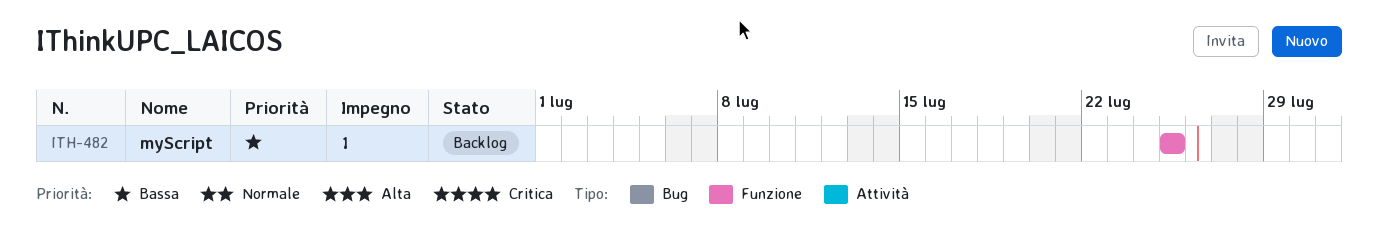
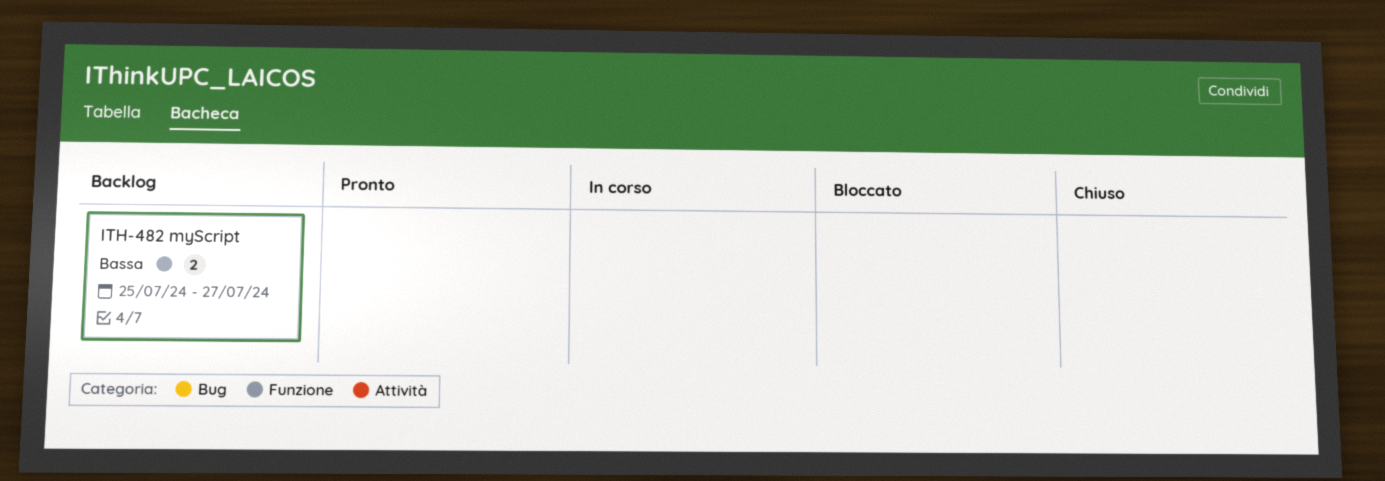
ITH-482, estimate: 1 -> 2
ITH-482, due: Jul 25 -> Jul 27

